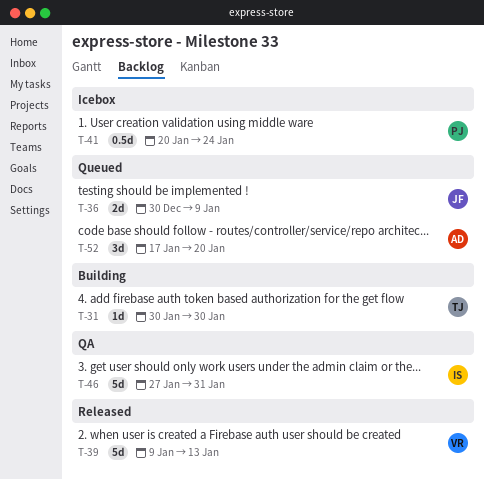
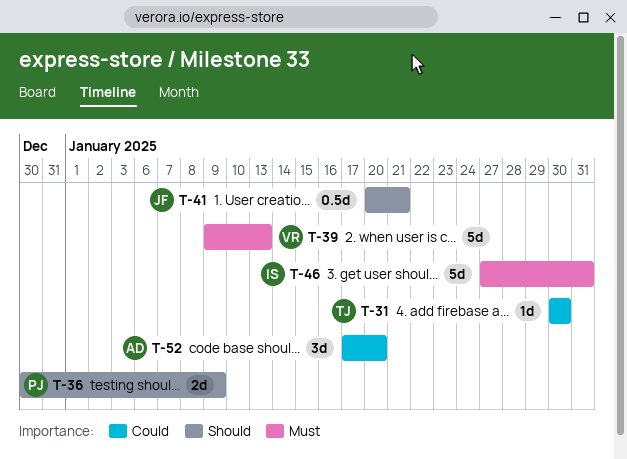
T-36, owner: JF -> PJ
T-41, owner: PJ -> JF
T-41, due: Jan 24 -> Jan 21

